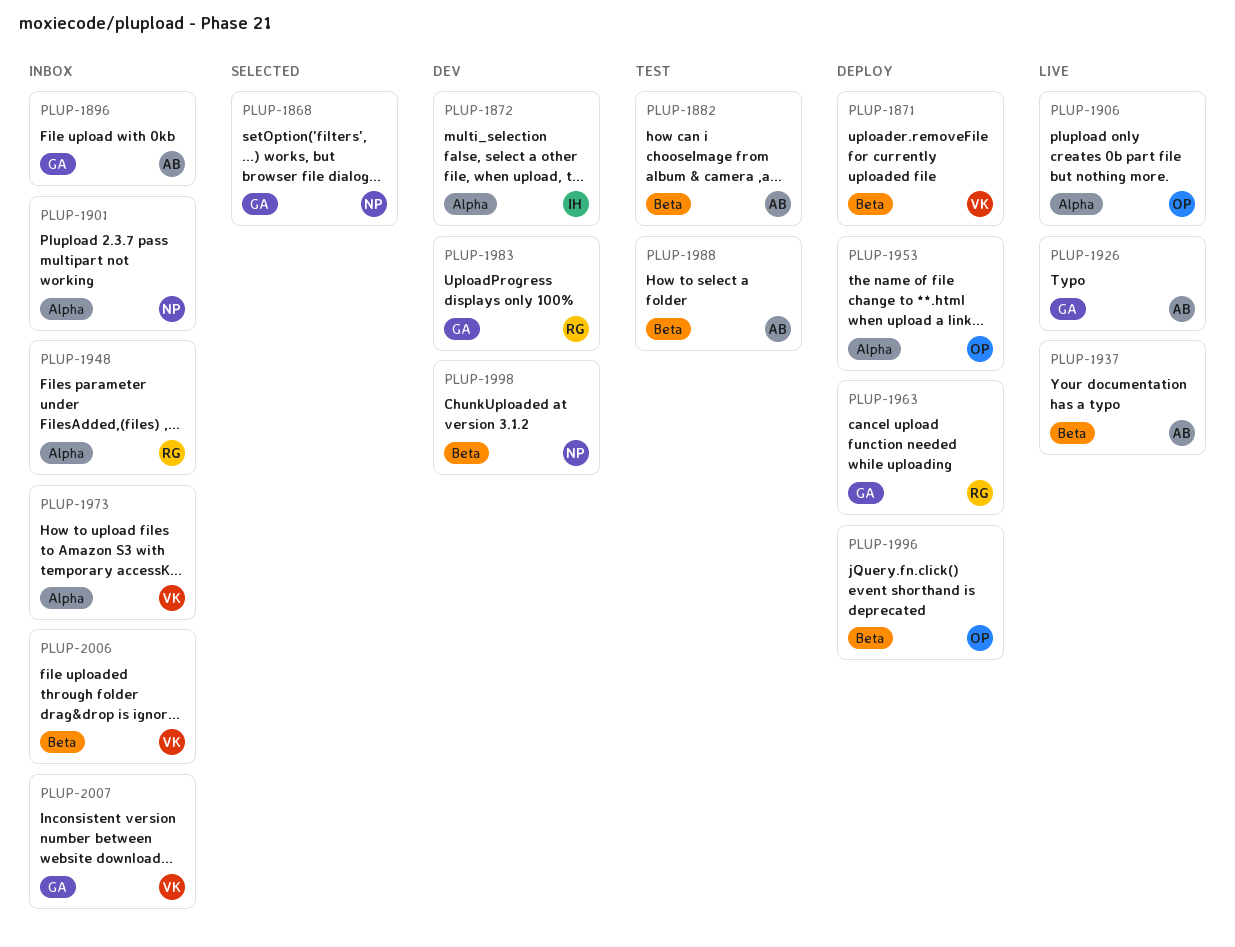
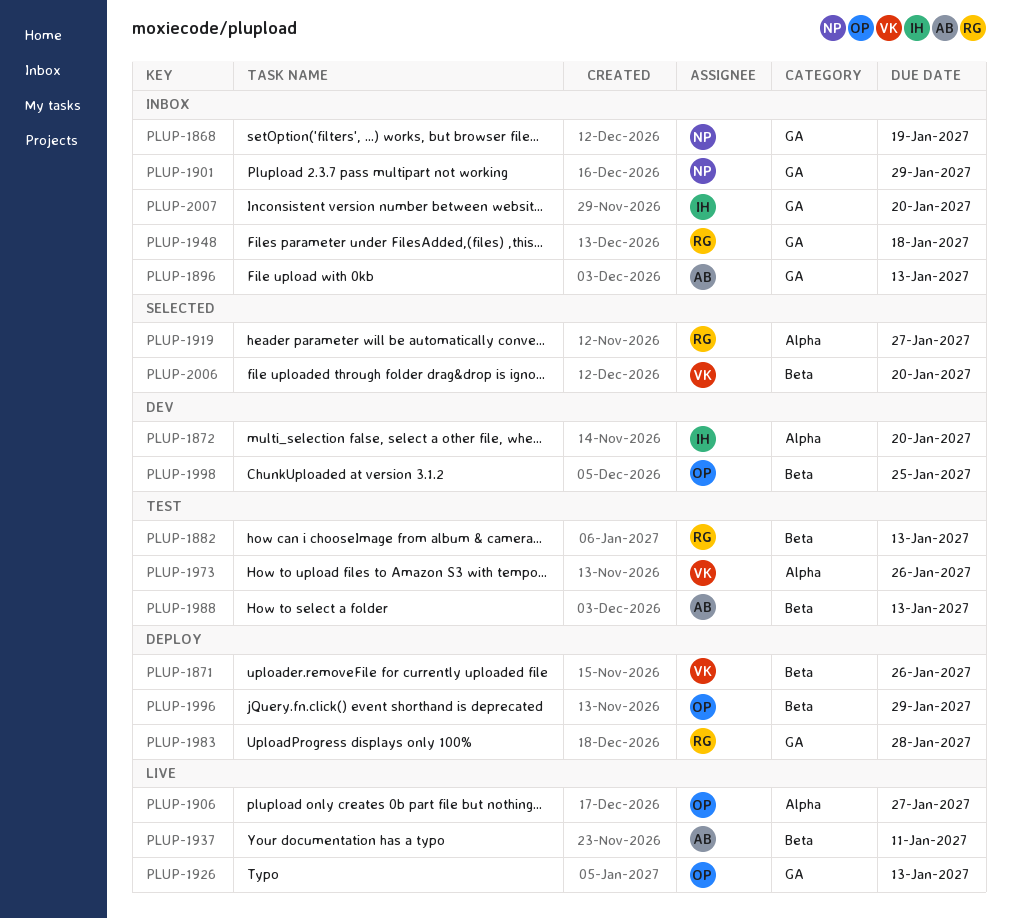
PLUP-1868, status: Selected -> Inbox
PLUP-1882, owner: AB -> RG
PLUP-1901, label: Alpha -> GA
PLUP-1919: none -> present
PLUP-1926, owner: AB -> OP
PLUP-1948, label: Alpha -> GA
PLUP-1953: present -> none
PLUP-1963: present -> none
PLUP-1973, status: Inbox -> Test
PLUP-1983, status: Dev -> Deploy
PLUP-1998, owner: NP -> OP
PLUP-2006, status: Inbox -> Selected
PLUP-2007, owner: VK -> IH

